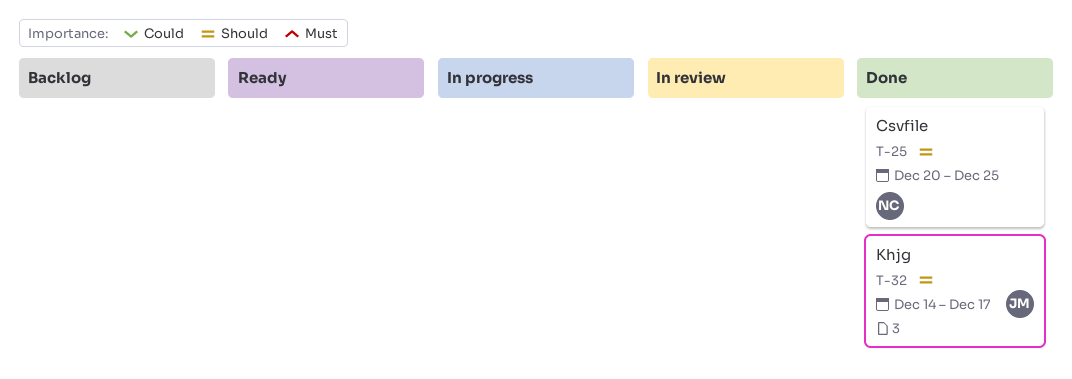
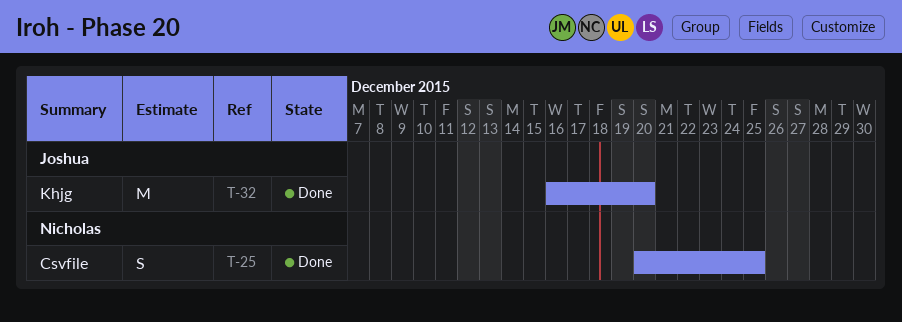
T-32, start: Dec 14 -> Dec 16
T-32, due: Dec 17 -> Dec 20

